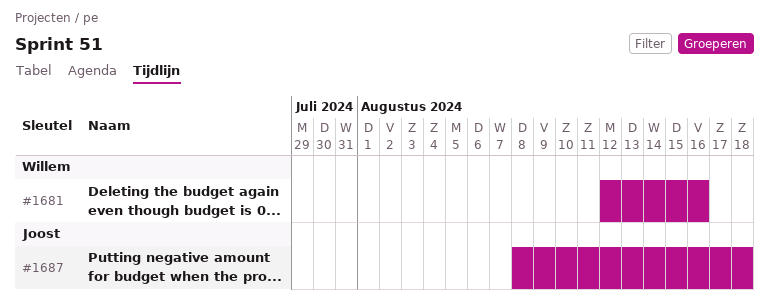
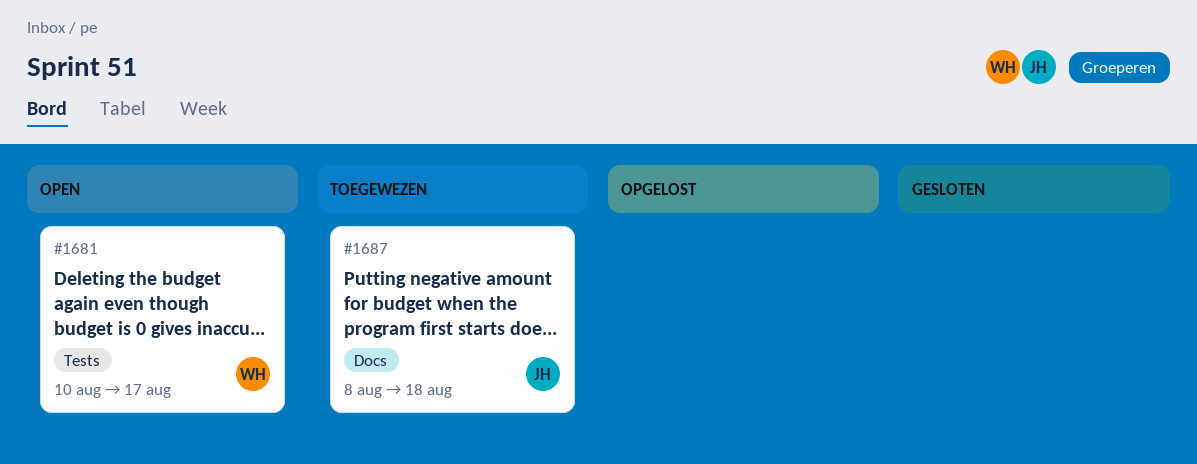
#1681, start: Aug 12 -> Aug 10
#1681, due: Aug 16 -> Aug 17

